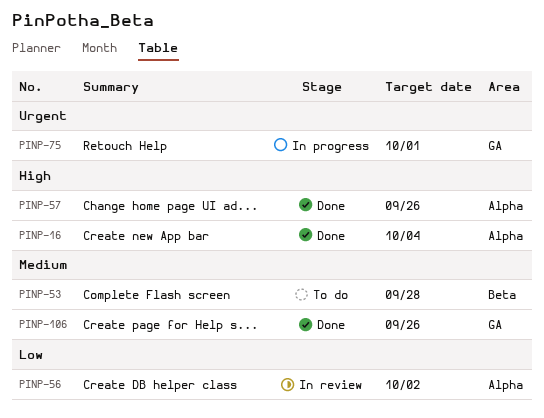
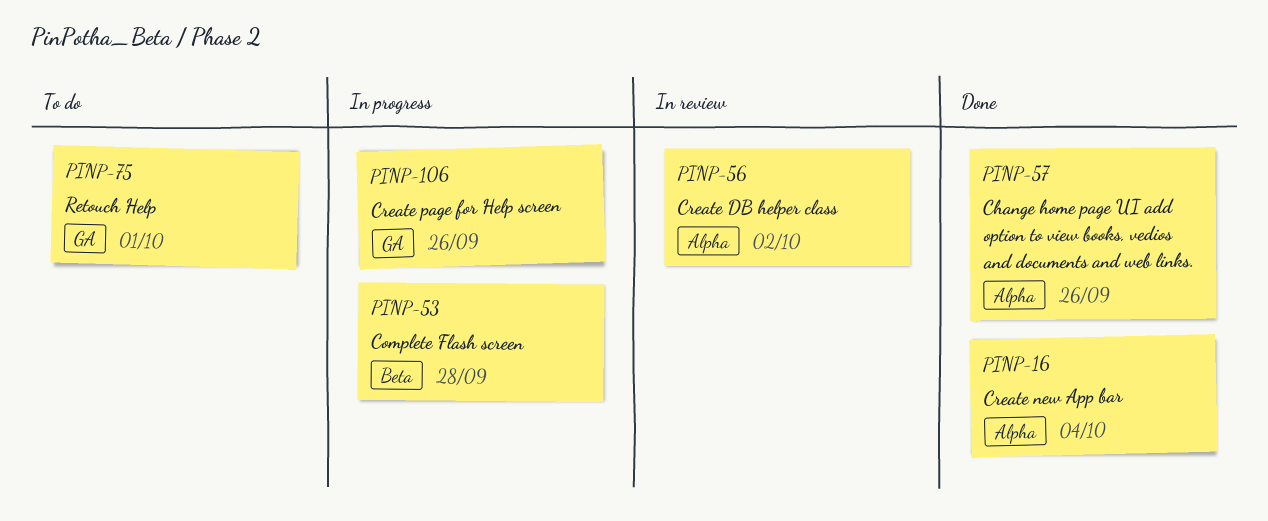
PINP-53, status: To do -> In progress
PINP-75, status: In progress -> To do
PINP-106, status: Done -> In progress

